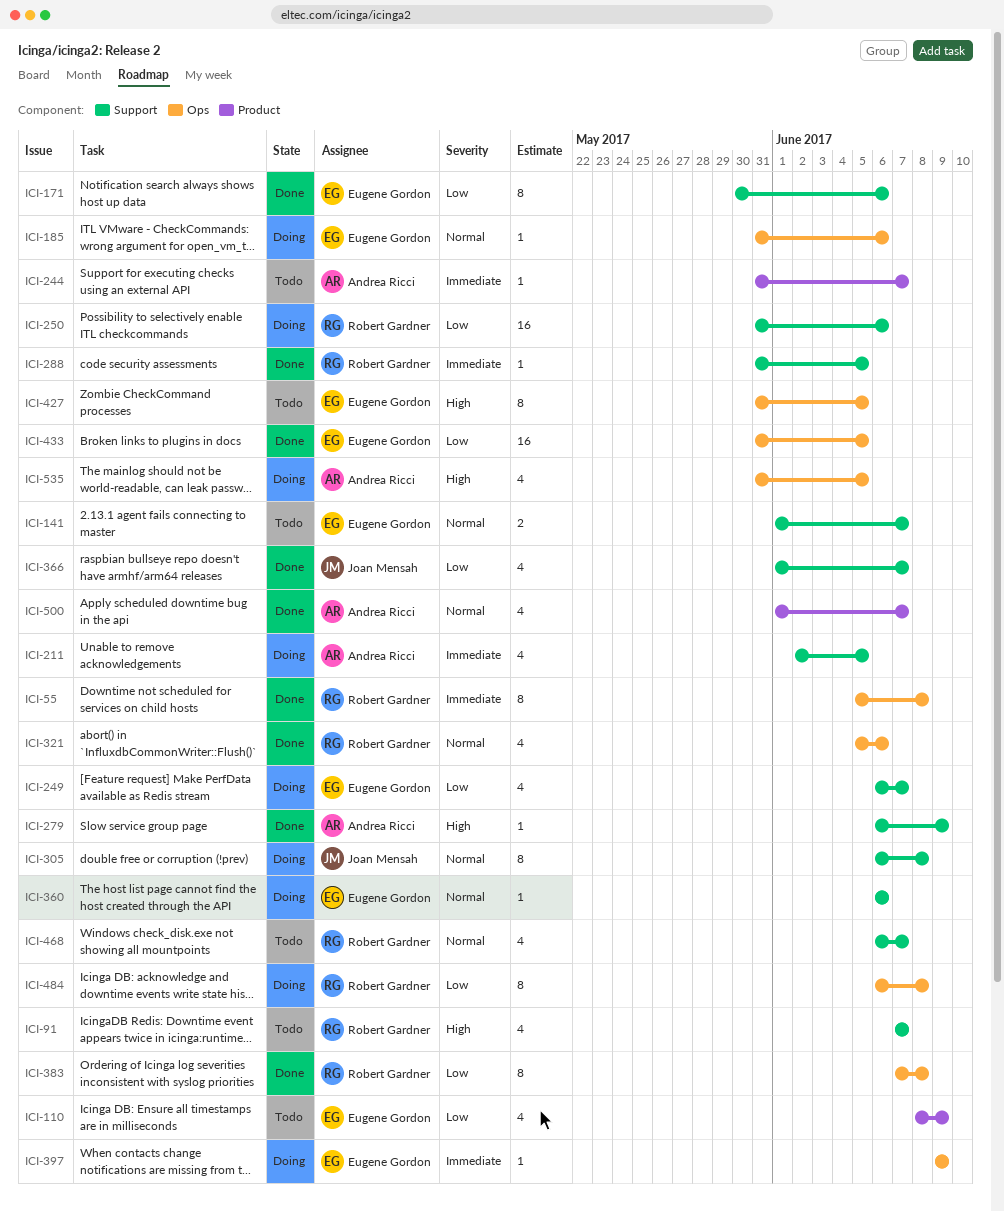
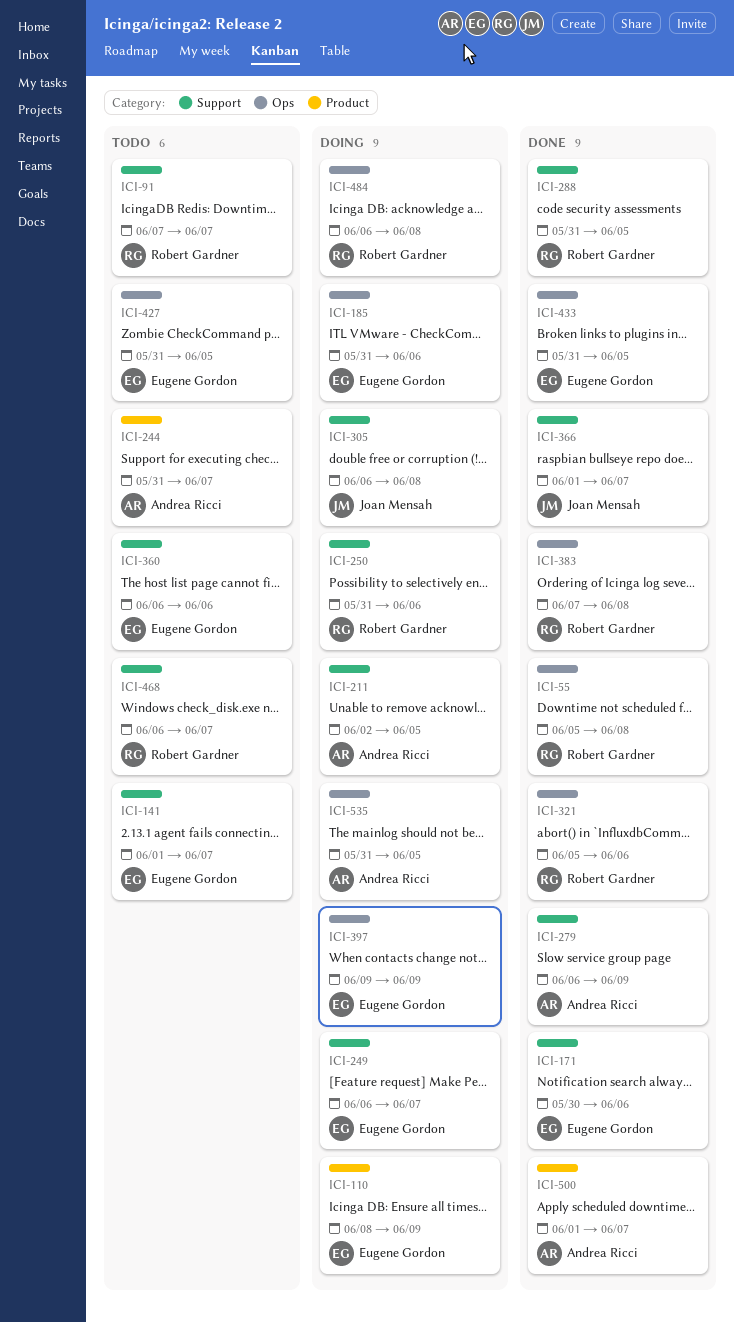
ICI-110, status: Todo -> Doing
ICI-360, status: Doing -> Todo

